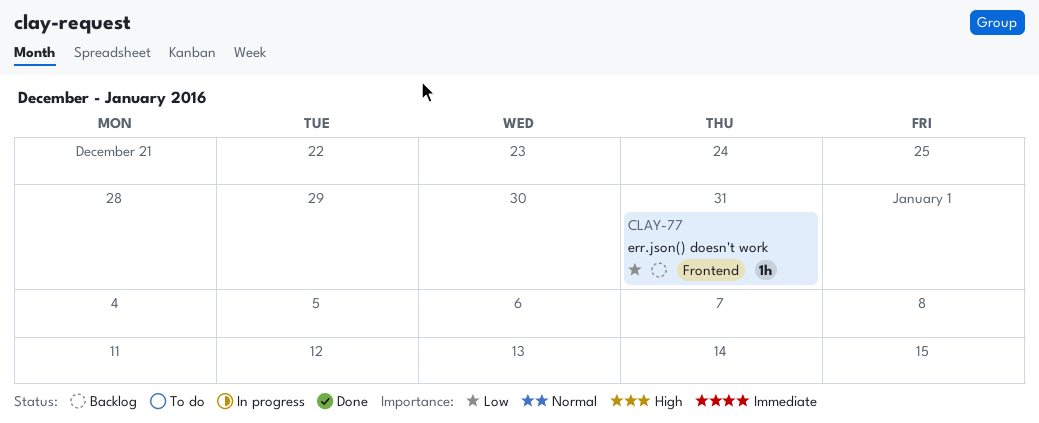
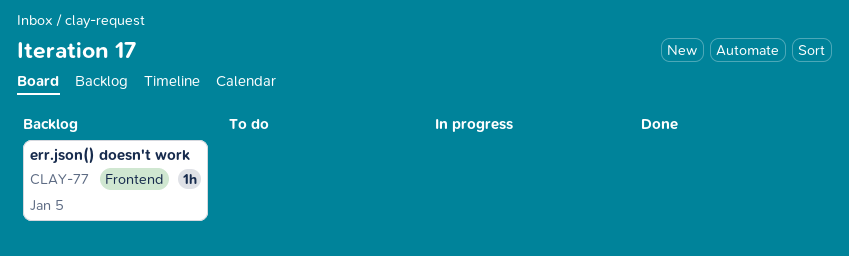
CLAY-77, due: Dec 31 -> Jan 5

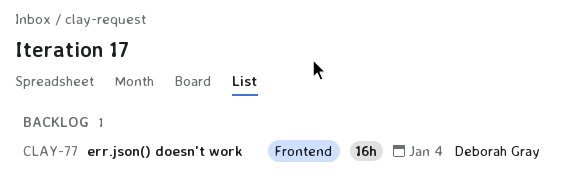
CLAY-77, estimate: 1h -> 16h
CLAY-77, due: Jan 5 -> Jan 4

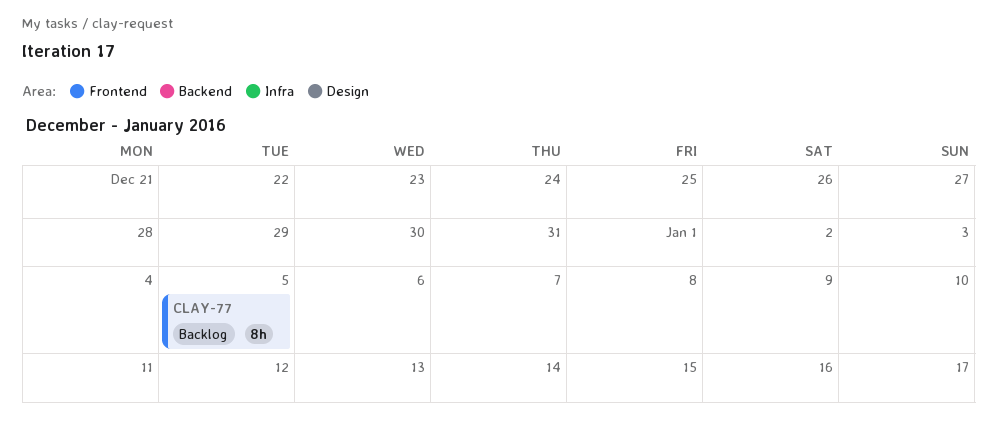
CLAY-77, estimate: 16h -> 8h
CLAY-77, due: Jan 4 -> Jan 5

